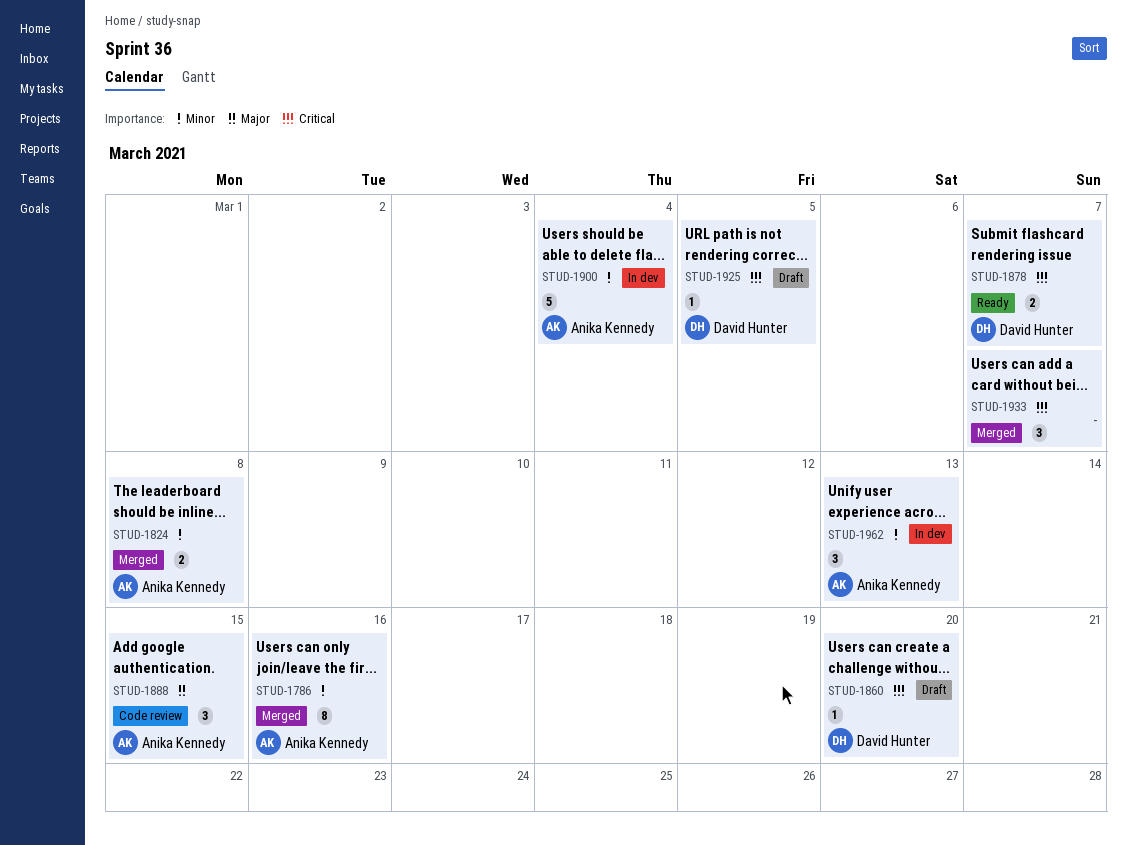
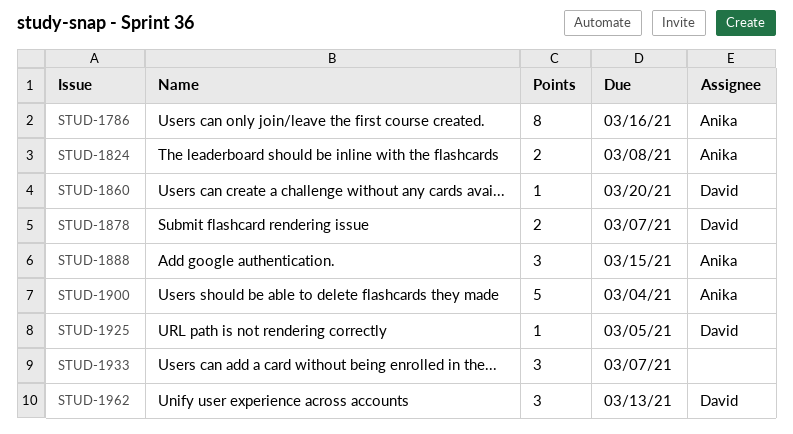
STUD-1962, owner: Anika Kennedy -> David Hunter

